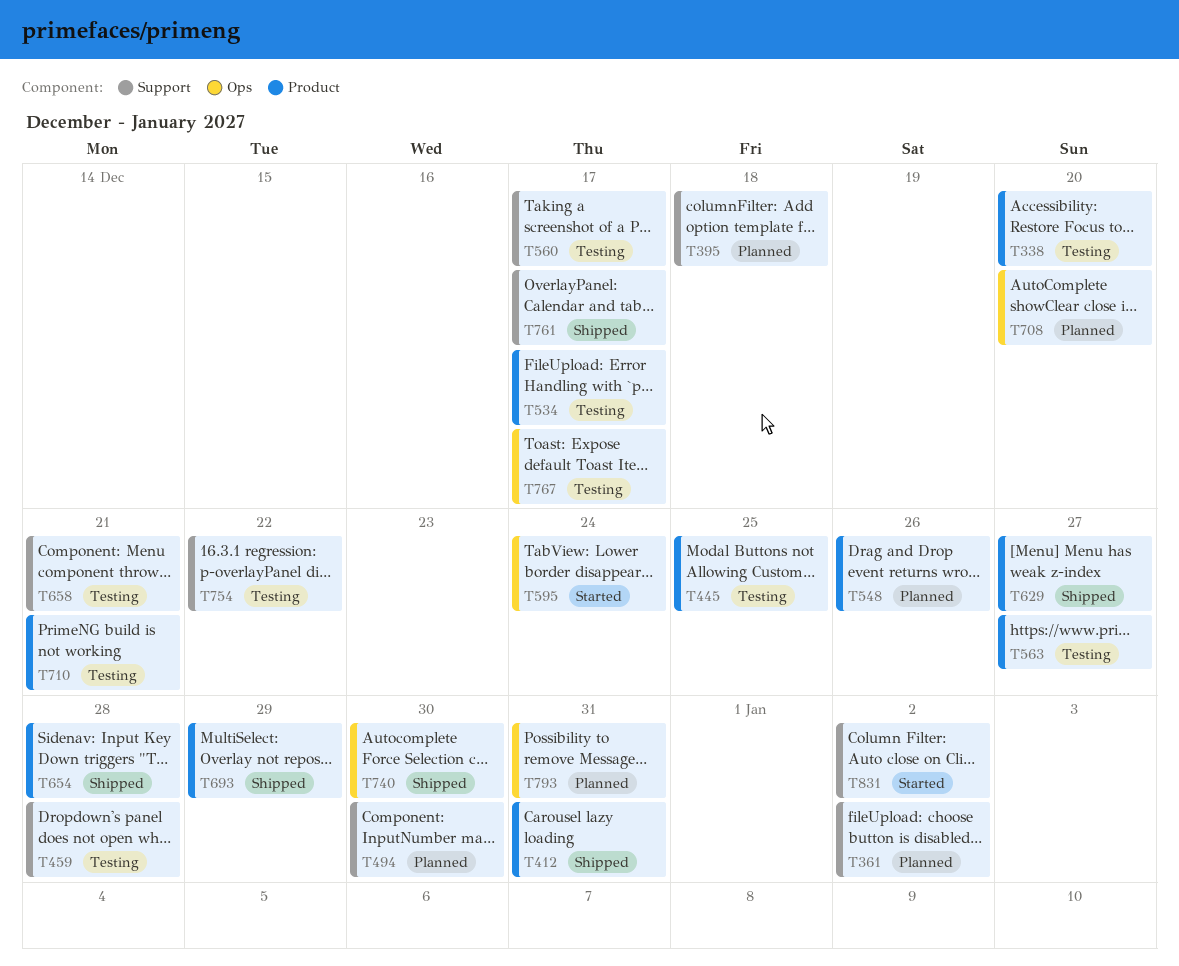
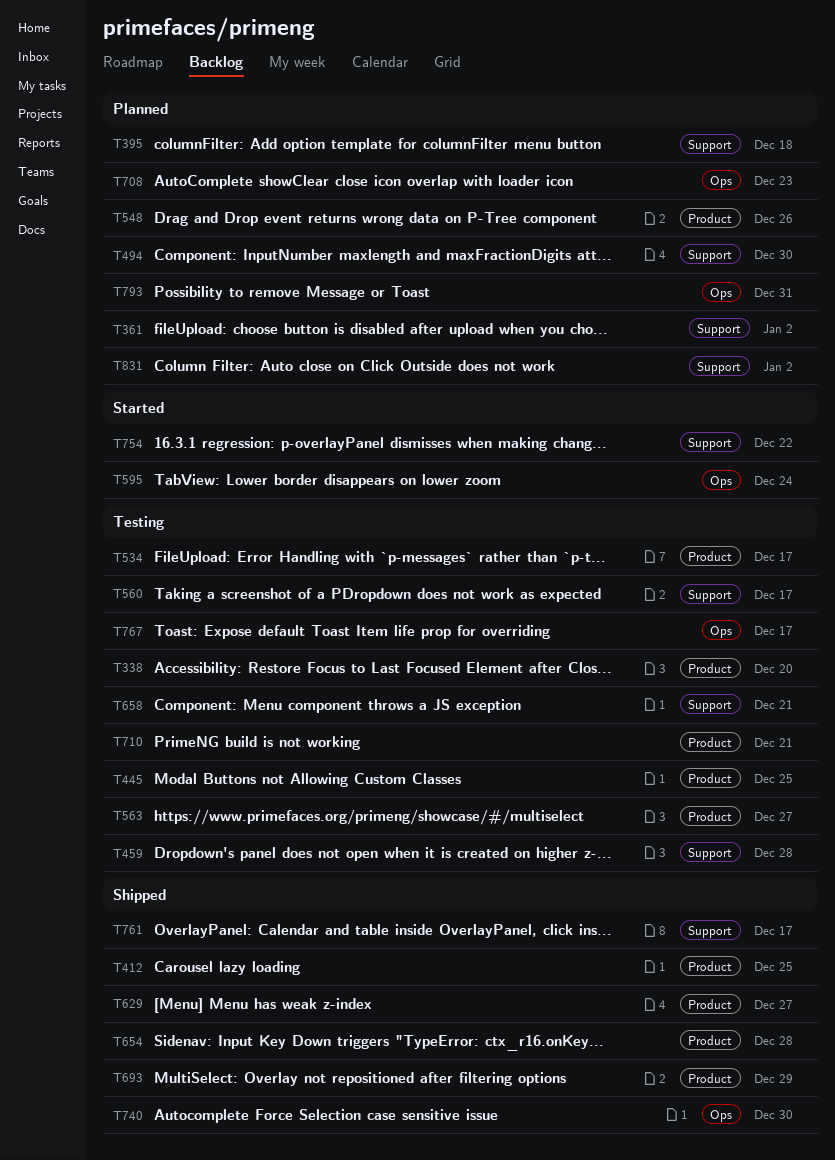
T412, due: Dec 31 -> Dec 25
T708, due: Dec 20 -> Dec 23
T754, status: Testing -> Started
T831, status: Started -> Planned

